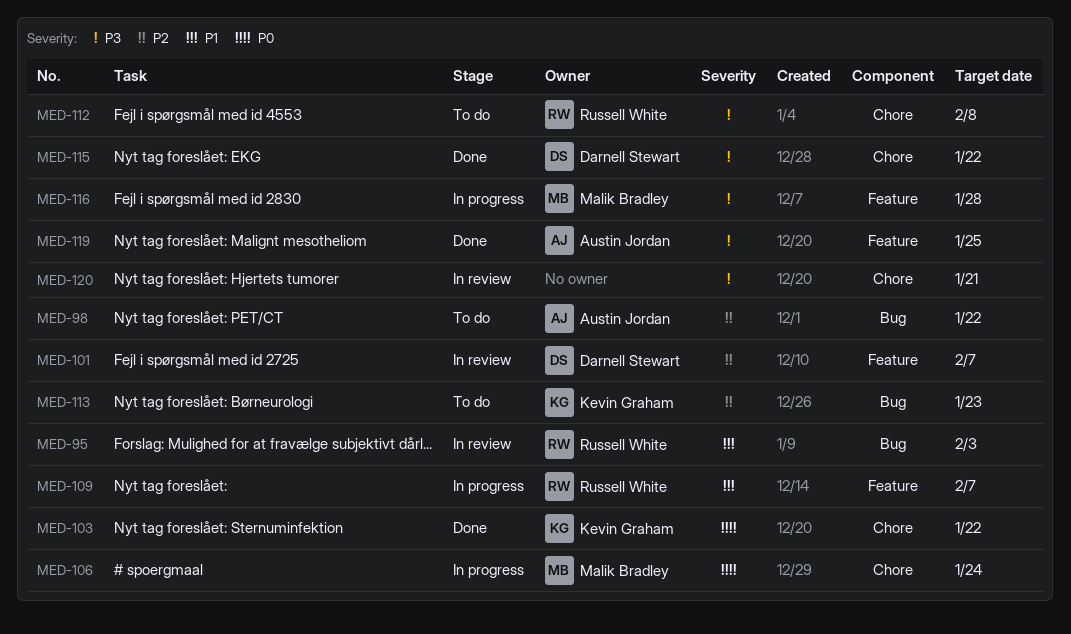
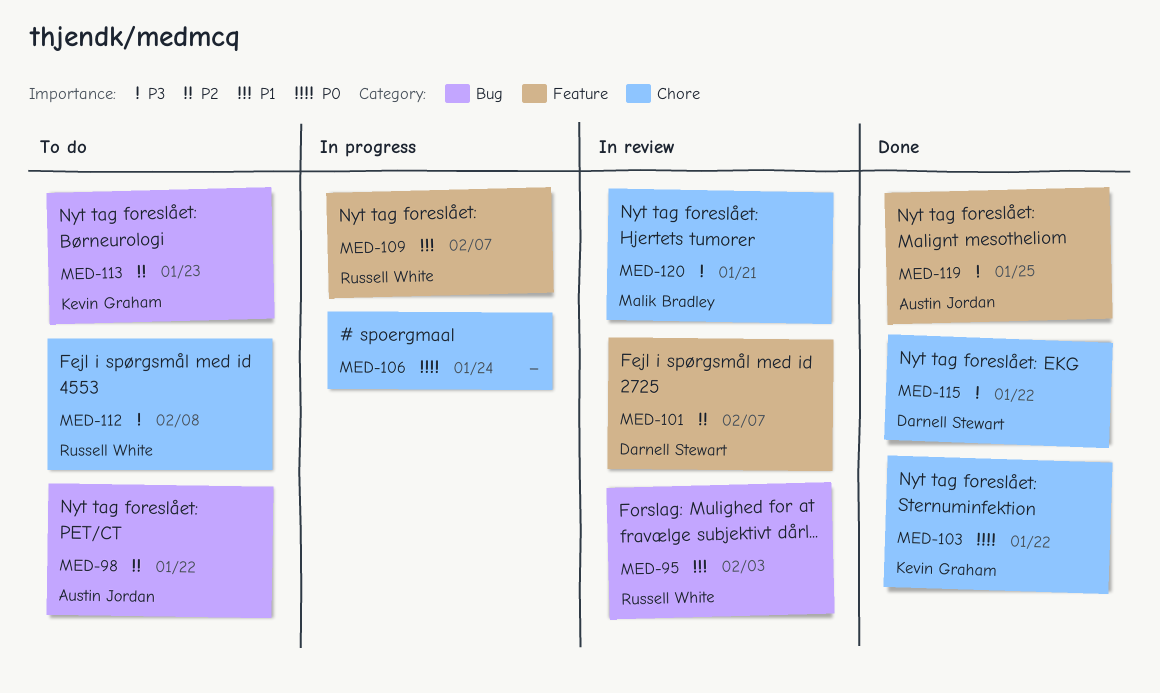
MED-106, owner: Malik Bradley -> none
MED-116: present -> none
MED-120, owner: none -> Malik Bradley

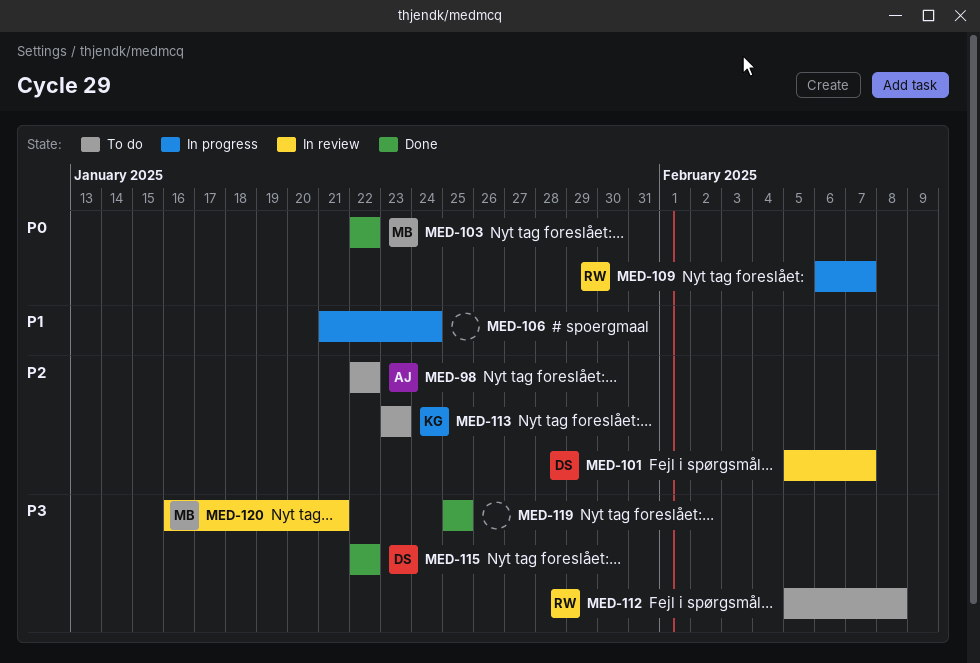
MED-95: present -> none
MED-103, owner: Kevin Graham -> Malik Bradley
MED-106, priority: P0 -> P1
MED-109, priority: P1 -> P0
MED-119, owner: Austin Jordan -> none

